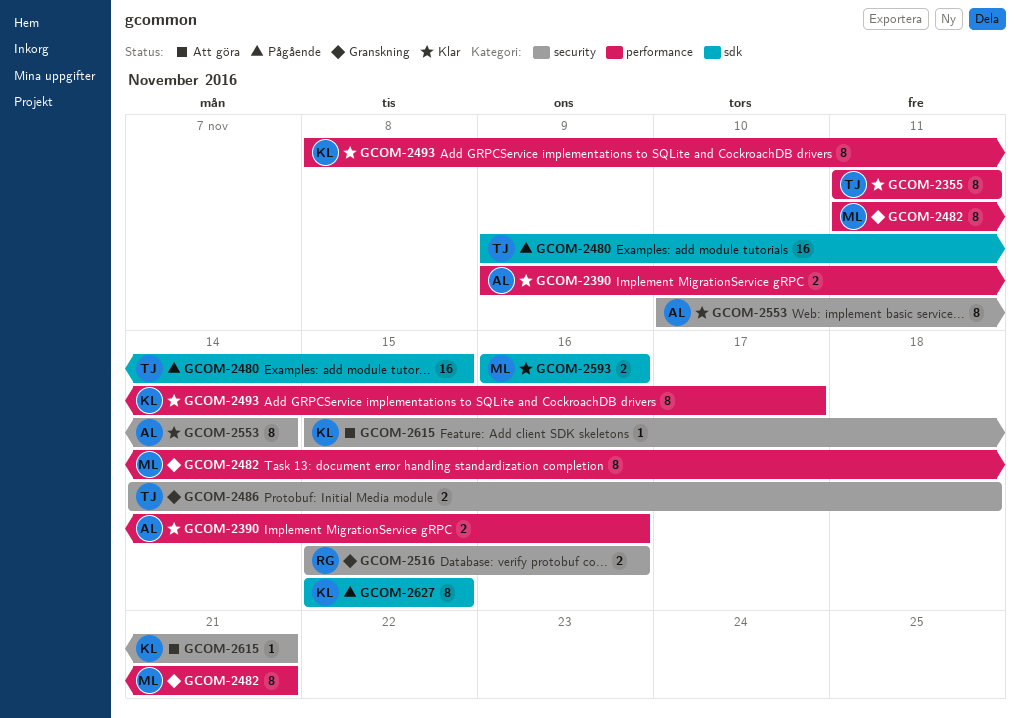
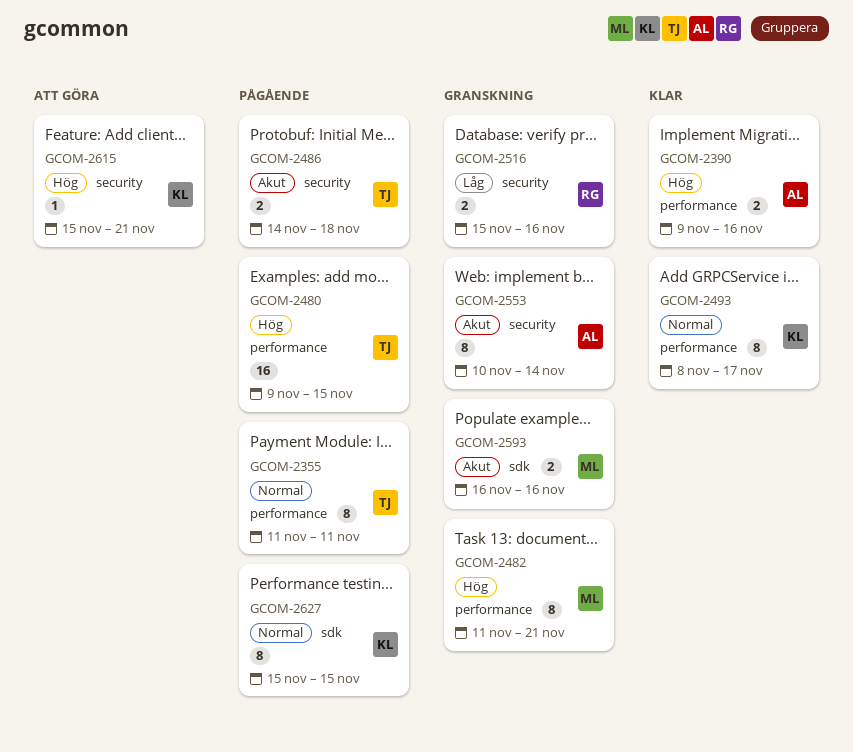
GCOM-2355, status: Klar -> Pågående
GCOM-2480, label: sdk -> performance
GCOM-2486, status: Granskning -> Pågående
GCOM-2553, status: Klar -> Granskning
GCOM-2593, status: Klar -> Granskning

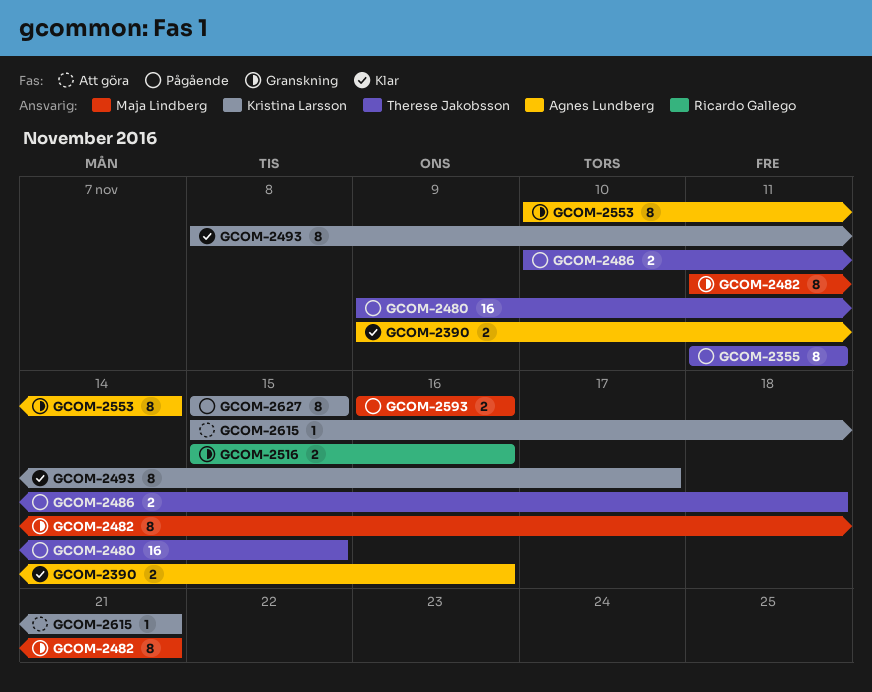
GCOM-2486, start: Nov 14 -> Nov 10
GCOM-2593, status: Granskning -> Pågående

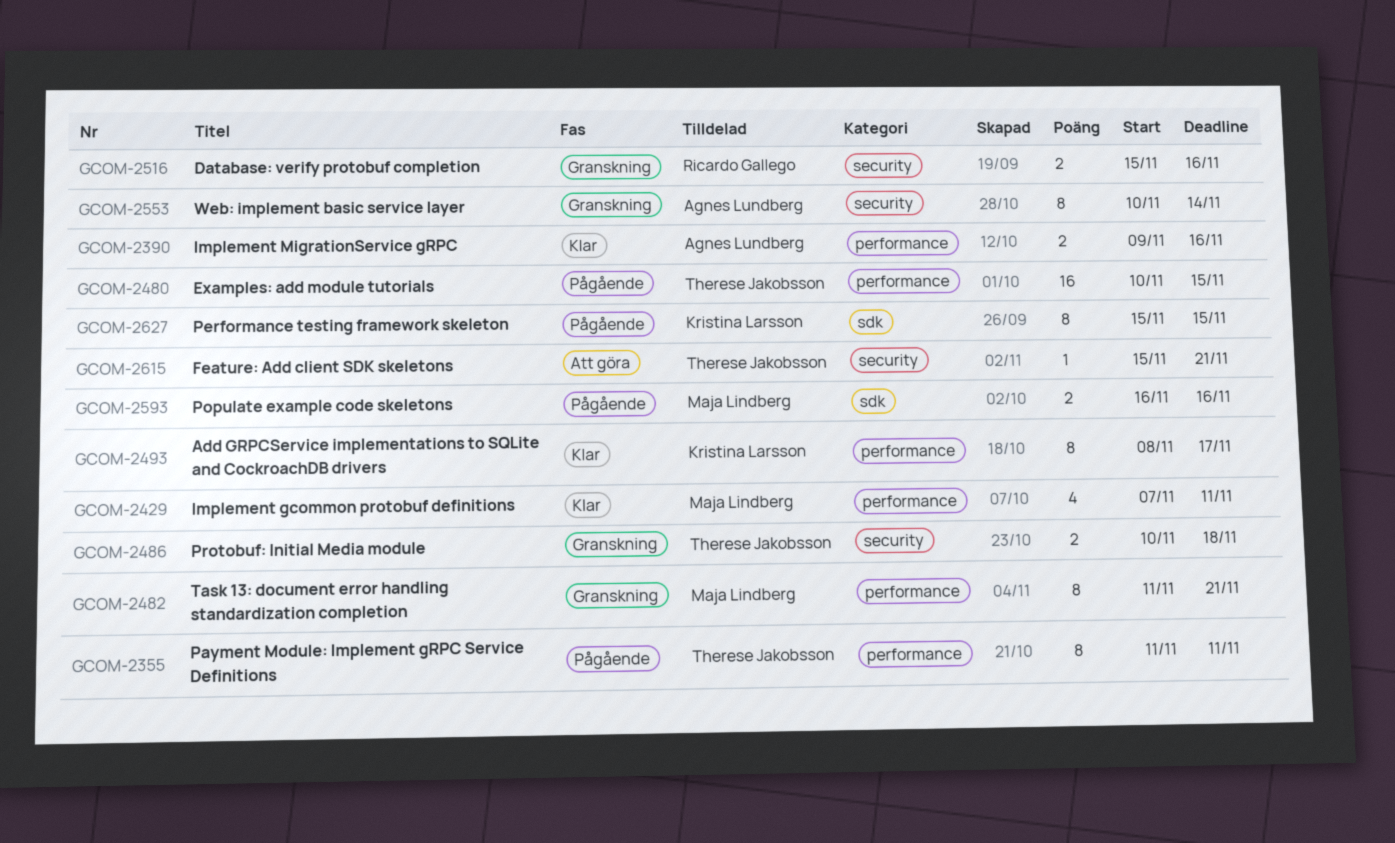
GCOM-2429: none -> present
GCOM-2480, start: Nov 9 -> Nov 10
GCOM-2486, status: Pågående -> Granskning
GCOM-2615, owner: Kristina Larsson -> Therese Jakobsson

